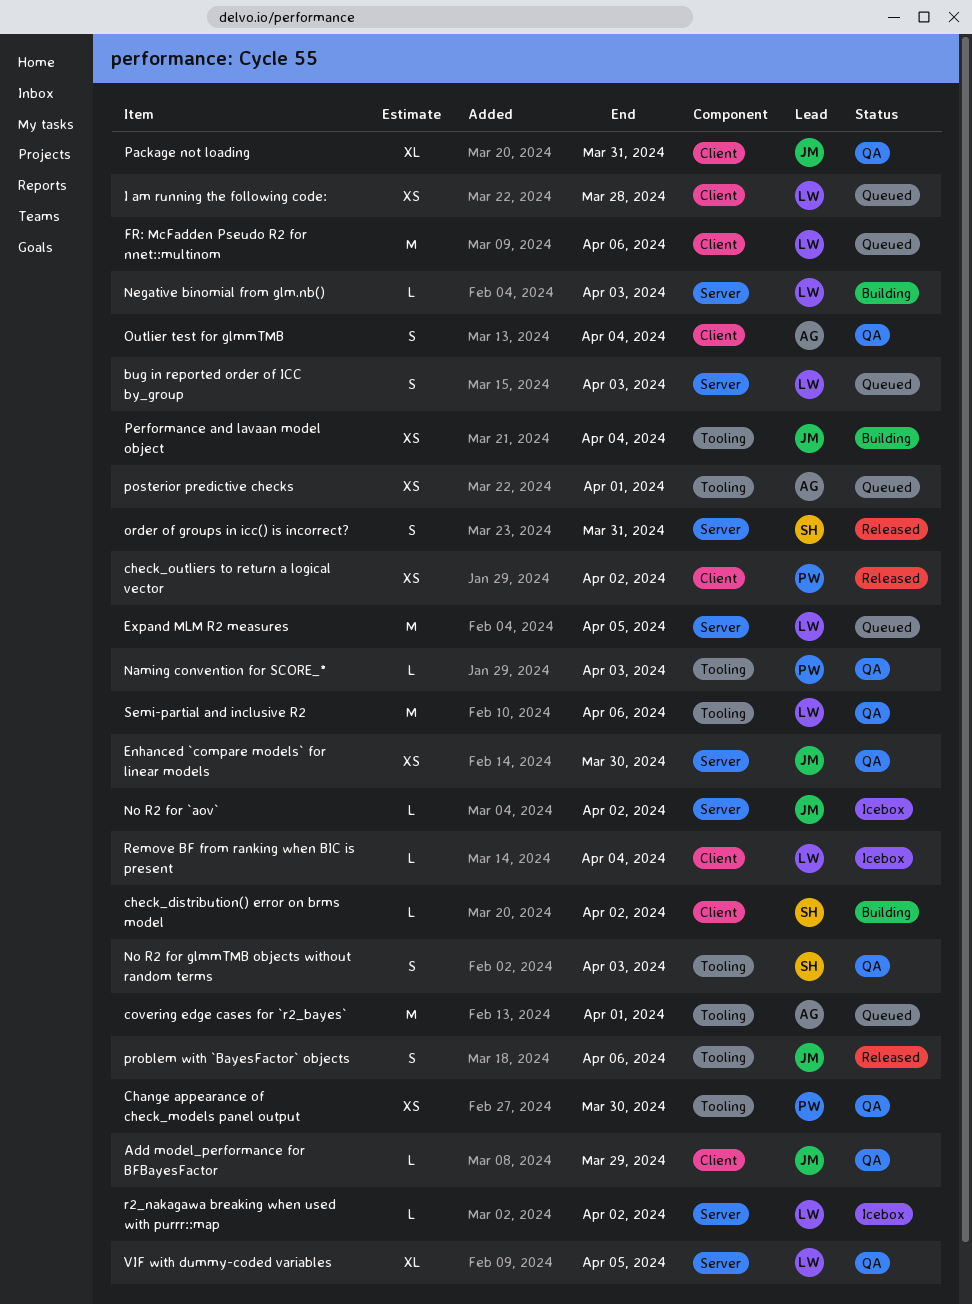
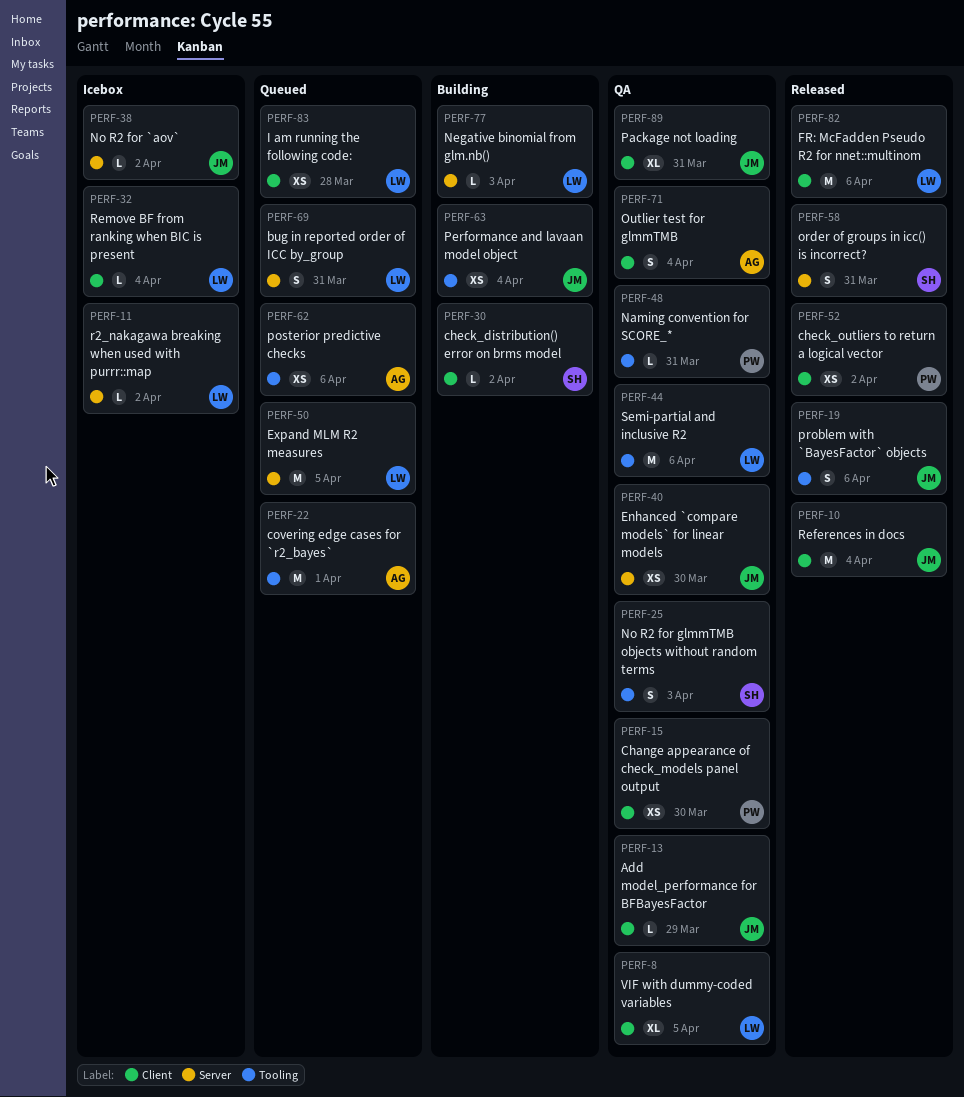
bug in reported order of ICC by_group, due: Apr 3 -> Mar 31
Change appearance of check_models panel output, label: Tooling -> Client
FR: McFadden Pseudo R2 for nnet::multinom, status: Queued -> Released
Naming convention for SCORE_*, due: Apr 3 -> Mar 31
posterior predictive checks, due: Apr 1 -> Apr 6
References in docs: none -> present
VIF with dummy-coded variables, label: Server -> Client

